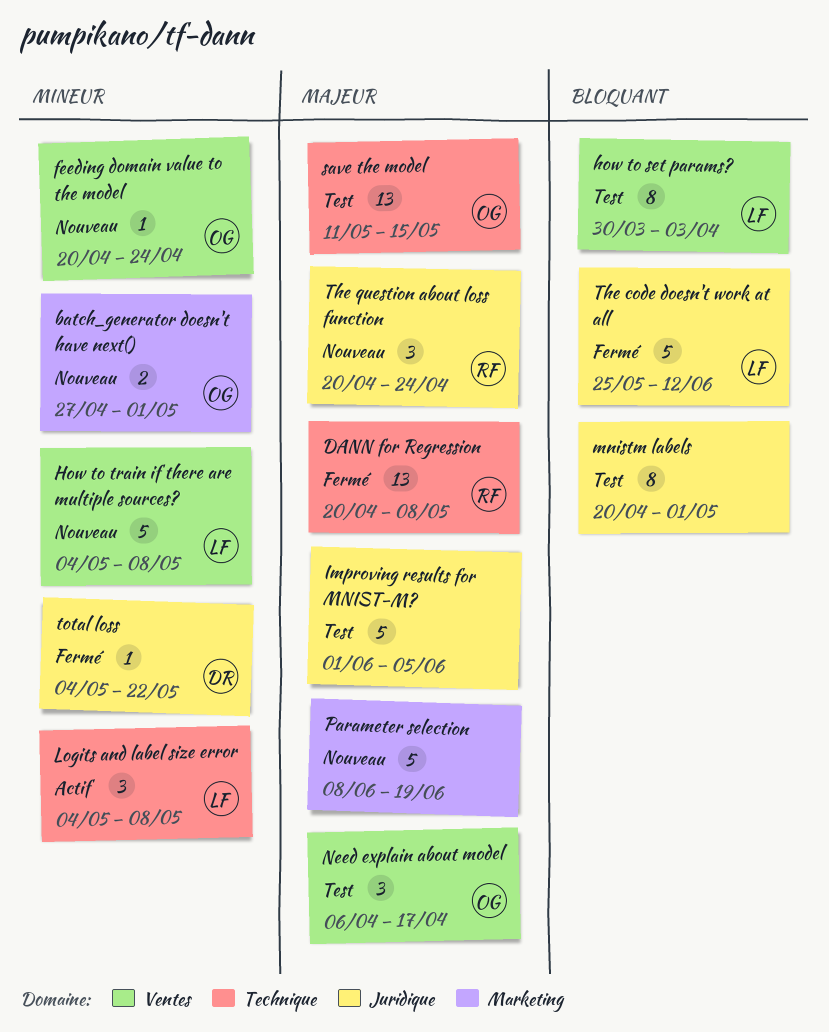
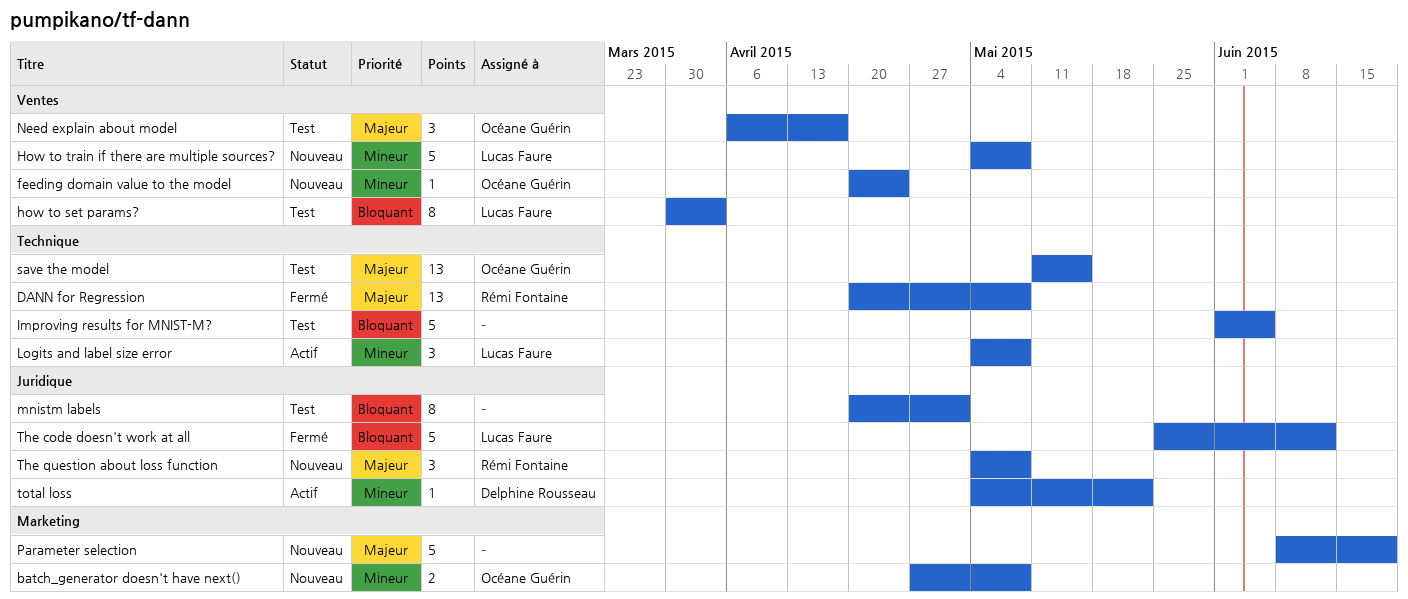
batch_generator doesn't have next(), due: May 1 -> May 8
Improving results for MNIST-M?, priority: Majeur -> Bloquant
Improving results for MNIST-M?, label: Juridique -> Technique
The question about loss function, start: Apr 20 -> May 4
The question about loss function, due: Apr 24 -> May 8
total loss, status: Fermé -> Actif

